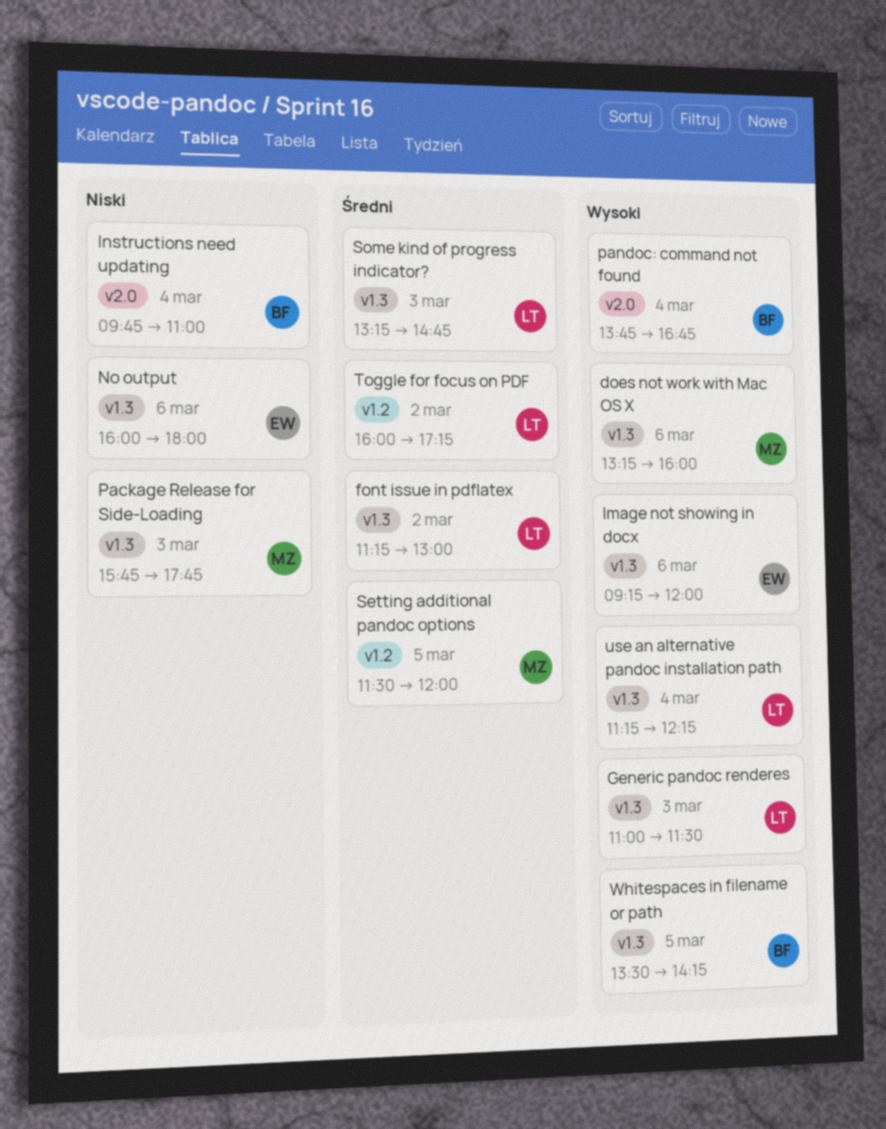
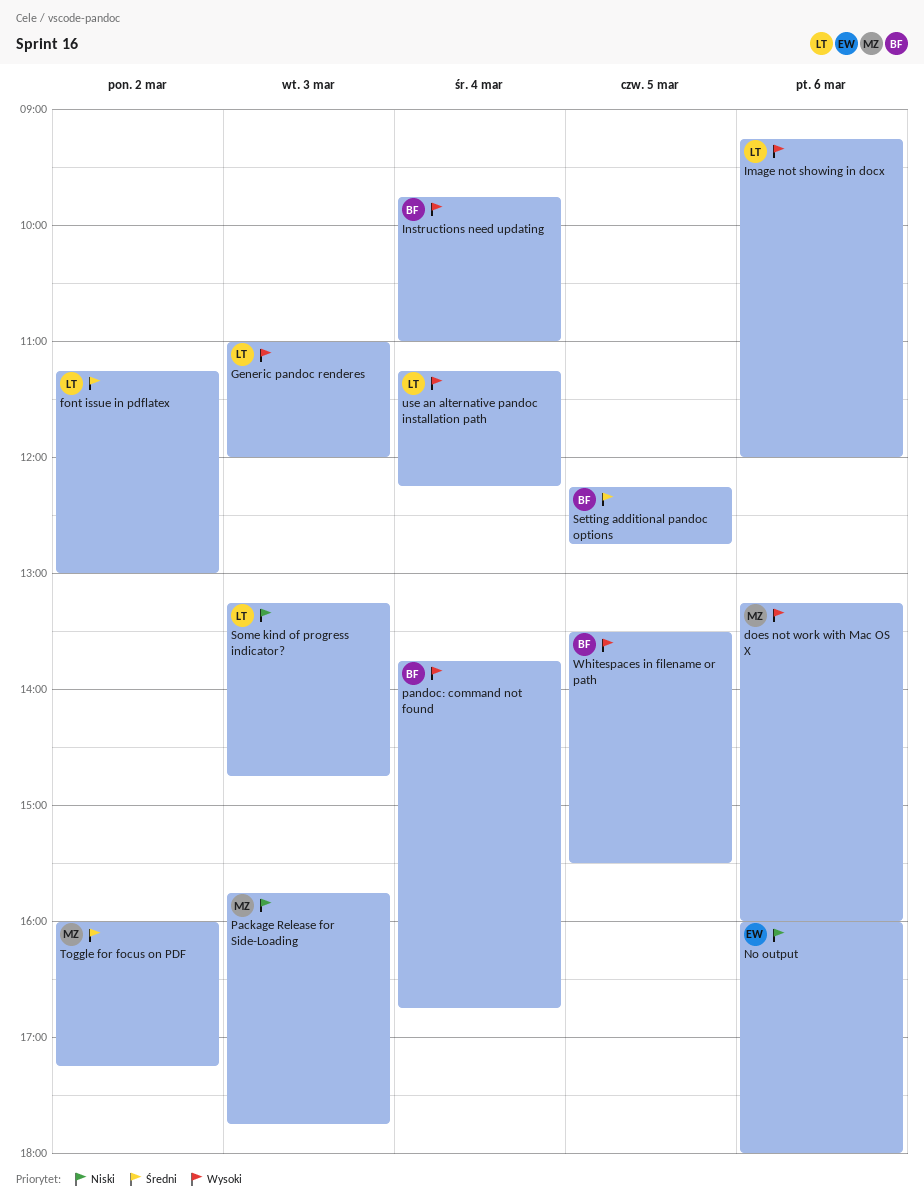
Generic pandoc renderes, ends: 11:30 -> 12:00
Image not showing in docx, owner: EW -> LT
Instructions need updating, priority: Niski -> Wysoki
Setting additional pandoc options, owner: MZ -> BF
Setting additional pandoc options, begins: 11:30 -> 12:15
Setting additional pandoc options, ends: 12:00 -> 12:45
Some kind of progress indicator?, priority: Średni -> Niski
Toggle for focus on PDF, owner: LT -> MZ
Whitespaces in filename or path, ends: 14:15 -> 15:30

